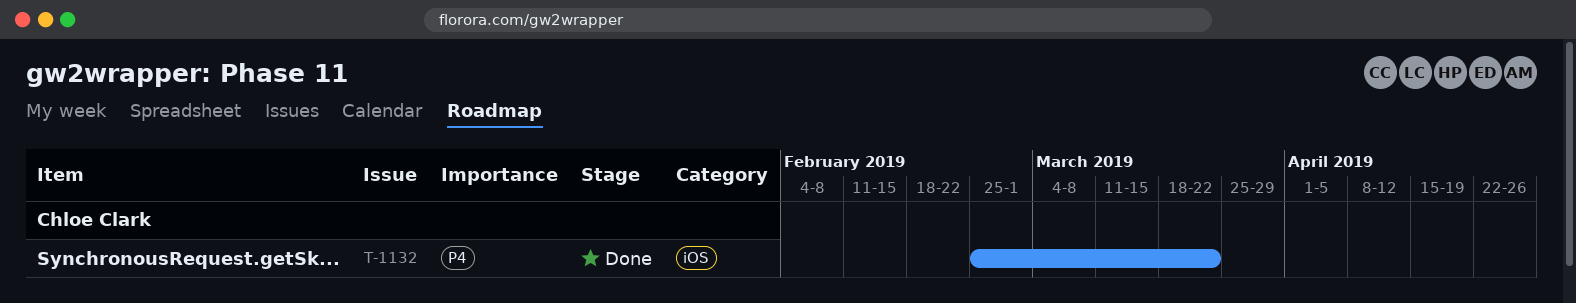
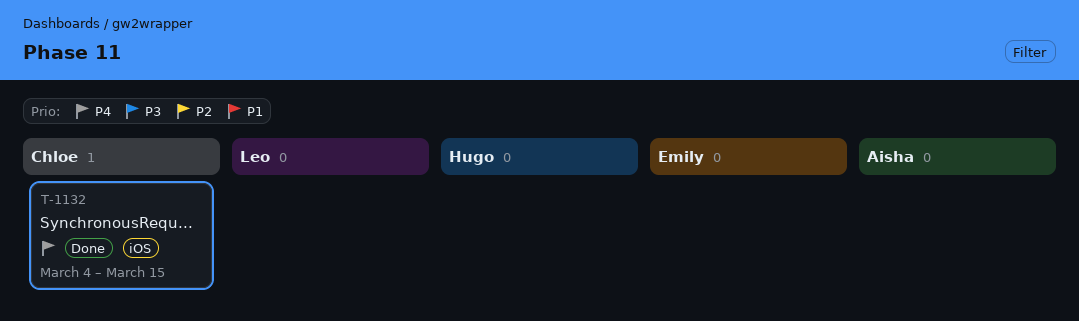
T-1132, start: Feb 25 -> Mar 4
T-1132, due: Mar 22 -> Mar 15

